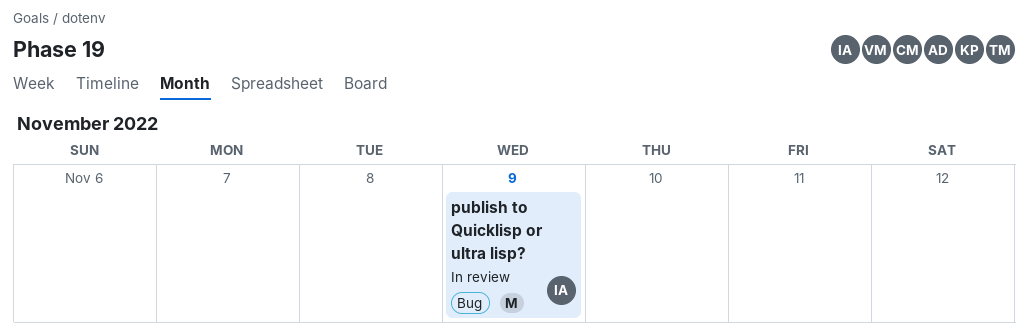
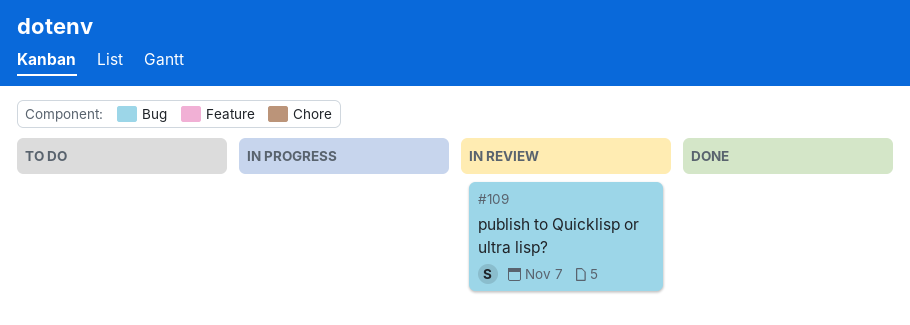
publish to Quicklisp or ultra lisp?, estimate: M -> S
publish to Quicklisp or ultra lisp?, due: Nov 9 -> Nov 7

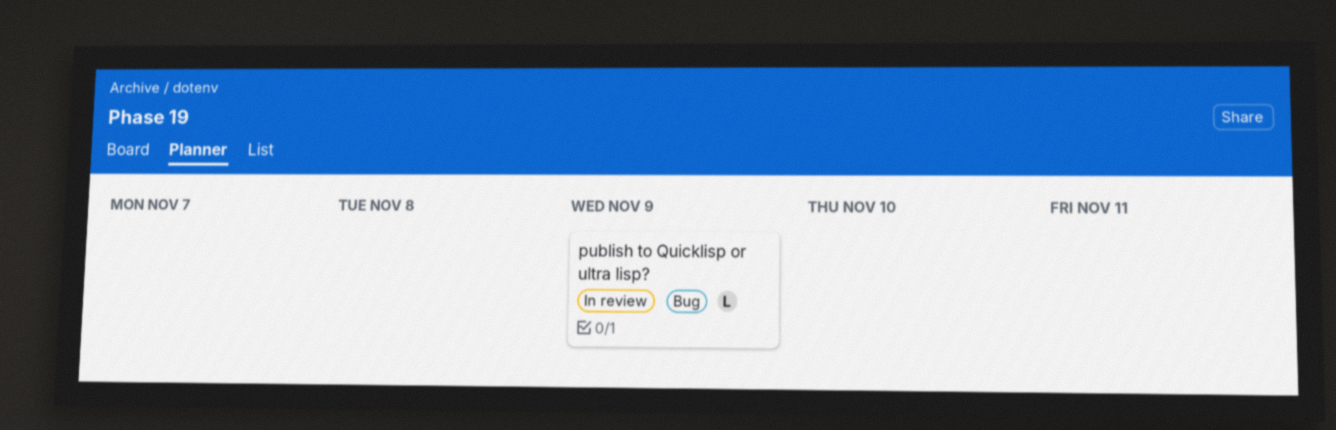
publish to Quicklisp or ultra lisp?, estimate: S -> L
publish to Quicklisp or ultra lisp?, due: Nov 7 -> Nov 9

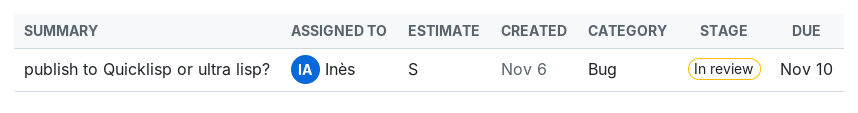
publish to Quicklisp or ultra lisp?, estimate: L -> S
publish to Quicklisp or ultra lisp?, due: Nov 9 -> Nov 10

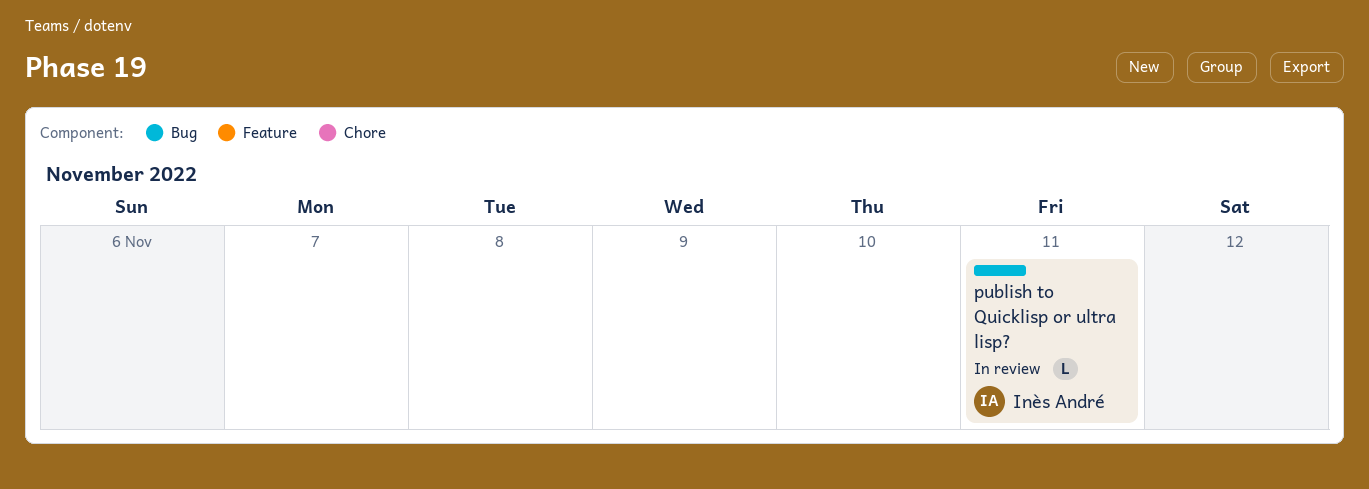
publish to Quicklisp or ultra lisp?, estimate: S -> L
publish to Quicklisp or ultra lisp?, due: Nov 10 -> Nov 11

